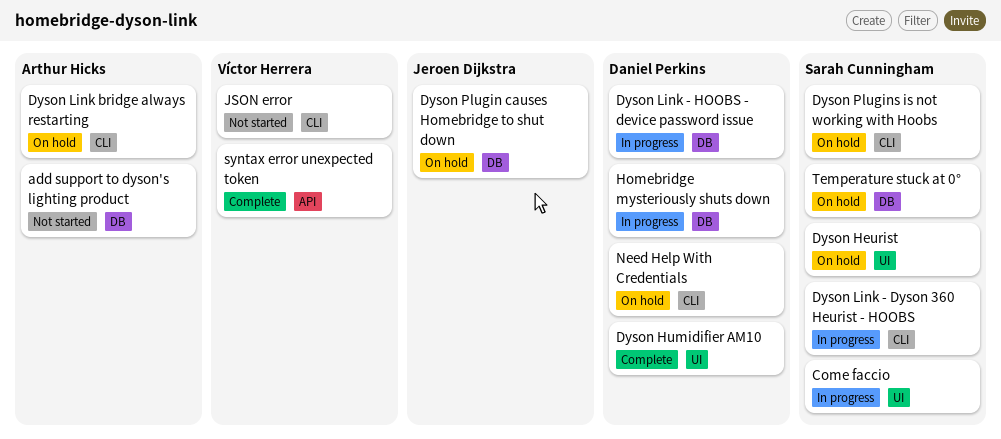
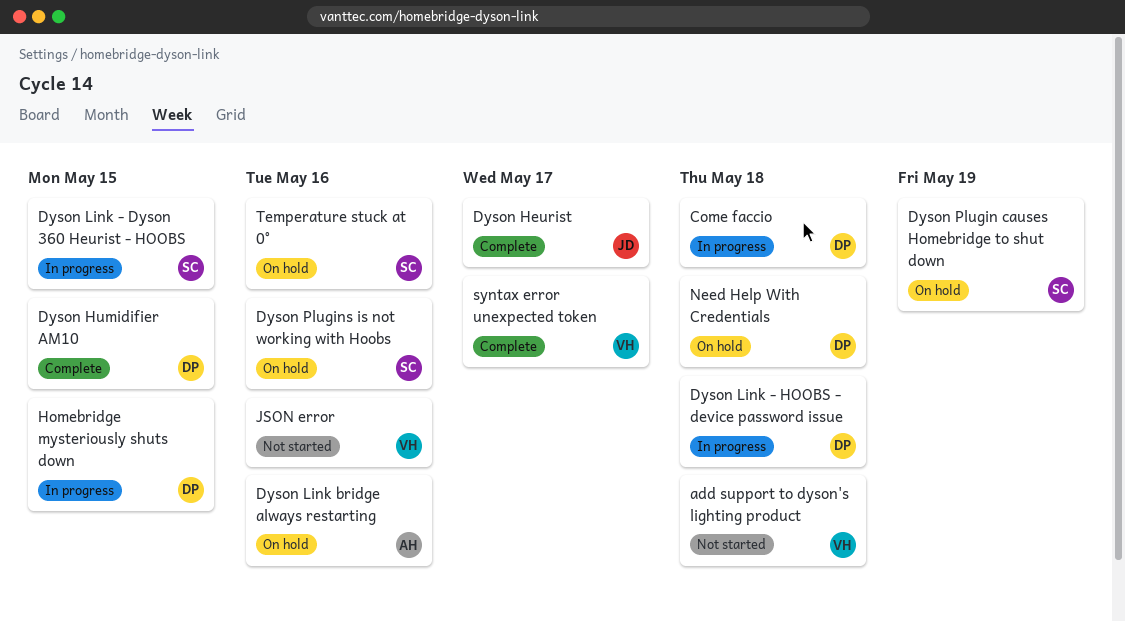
add support to dyson's lighting product, owner: Arthur Hicks -> Víctor Herrera
Come faccio, owner: Sarah Cunningham -> Daniel Perkins
Dyson Heurist, status: On hold -> Complete
Dyson Heurist, owner: Sarah Cunningham -> Jeroen Dijkstra
Dyson Plugin causes Homebridge to shut down, owner: Jeroen Dijkstra -> Sarah Cunningham

